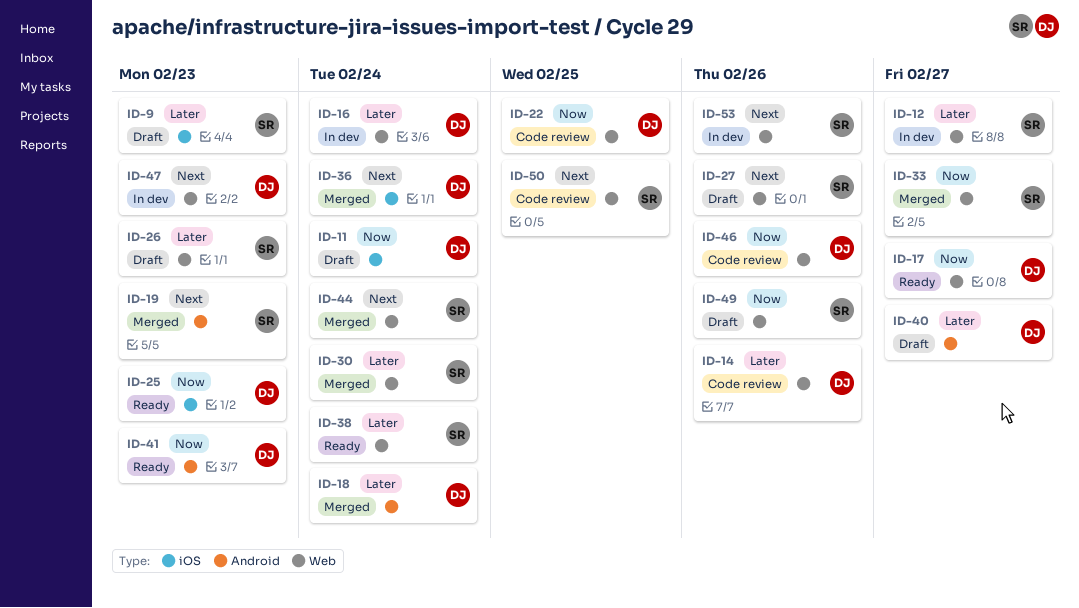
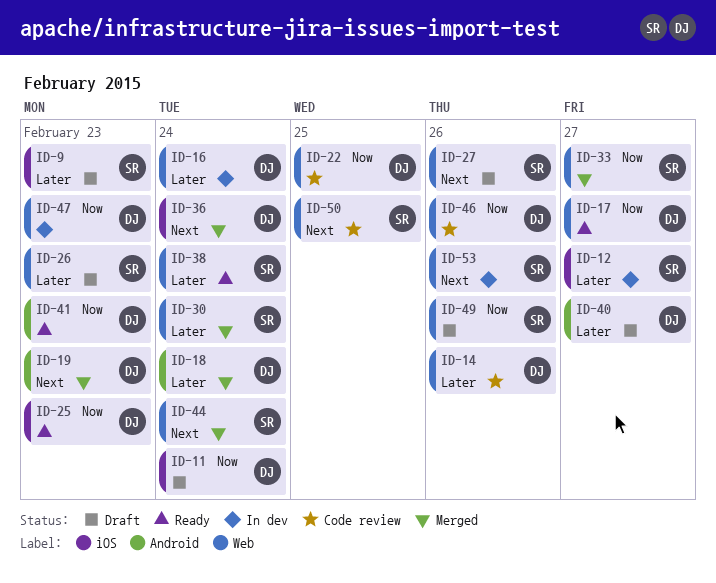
ID-12, label: Web -> iOS
ID-19, owner: SR -> DJ
ID-47, priority: Next -> Now

